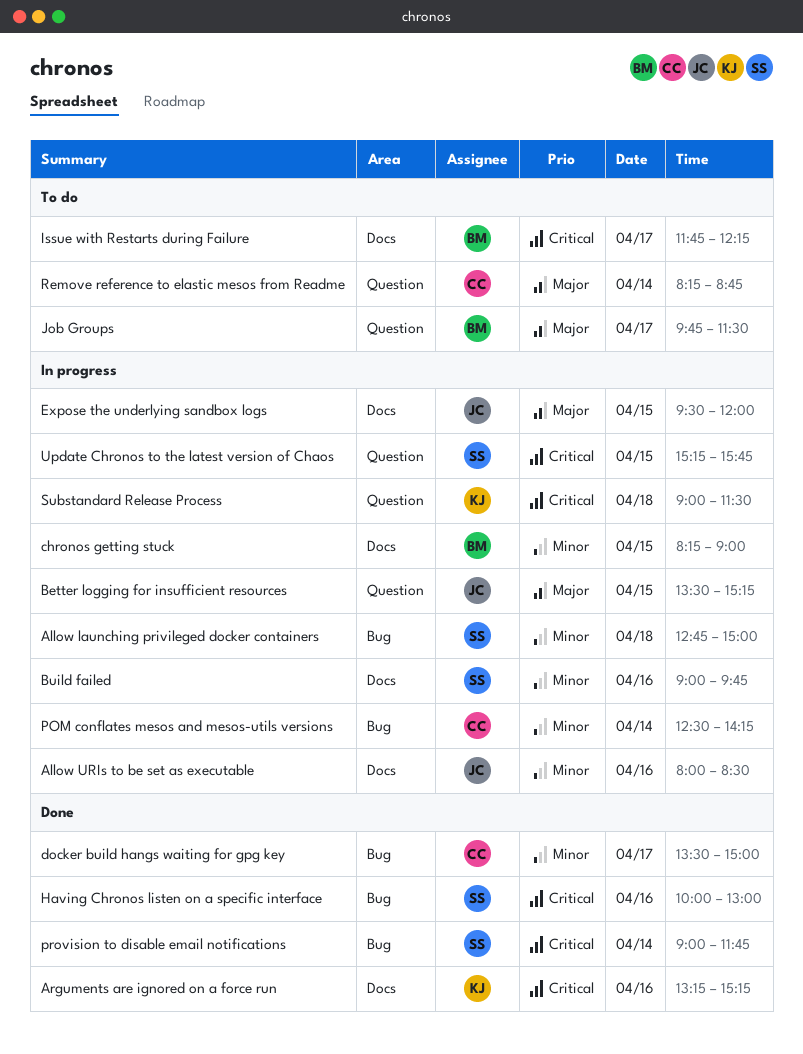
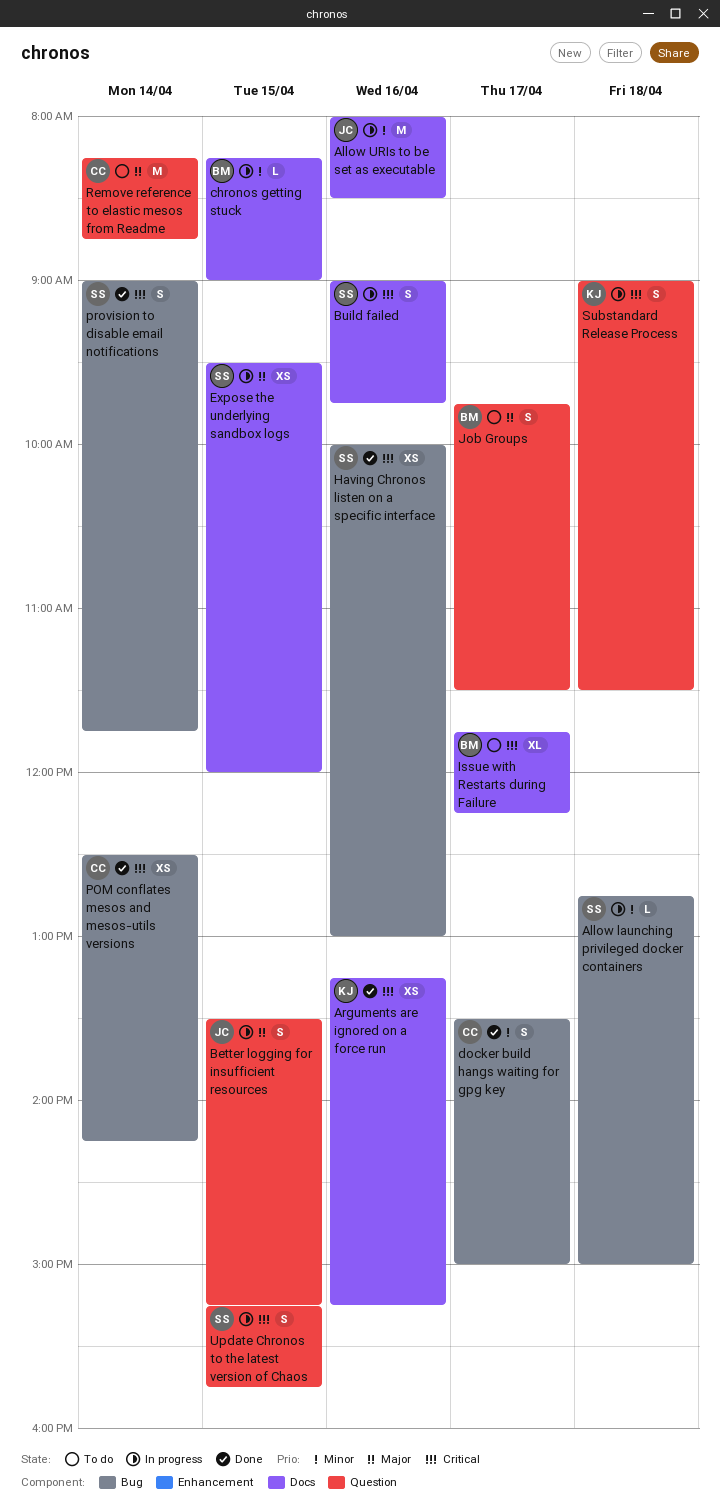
Build failed, priority: Minor -> Critical
Expose the underlying sandbox logs, owner: JC -> SS
POM conflates mesos and mesos-utils versions, status: In progress -> Done
POM conflates mesos and mesos-utils versions, priority: Minor -> Critical

